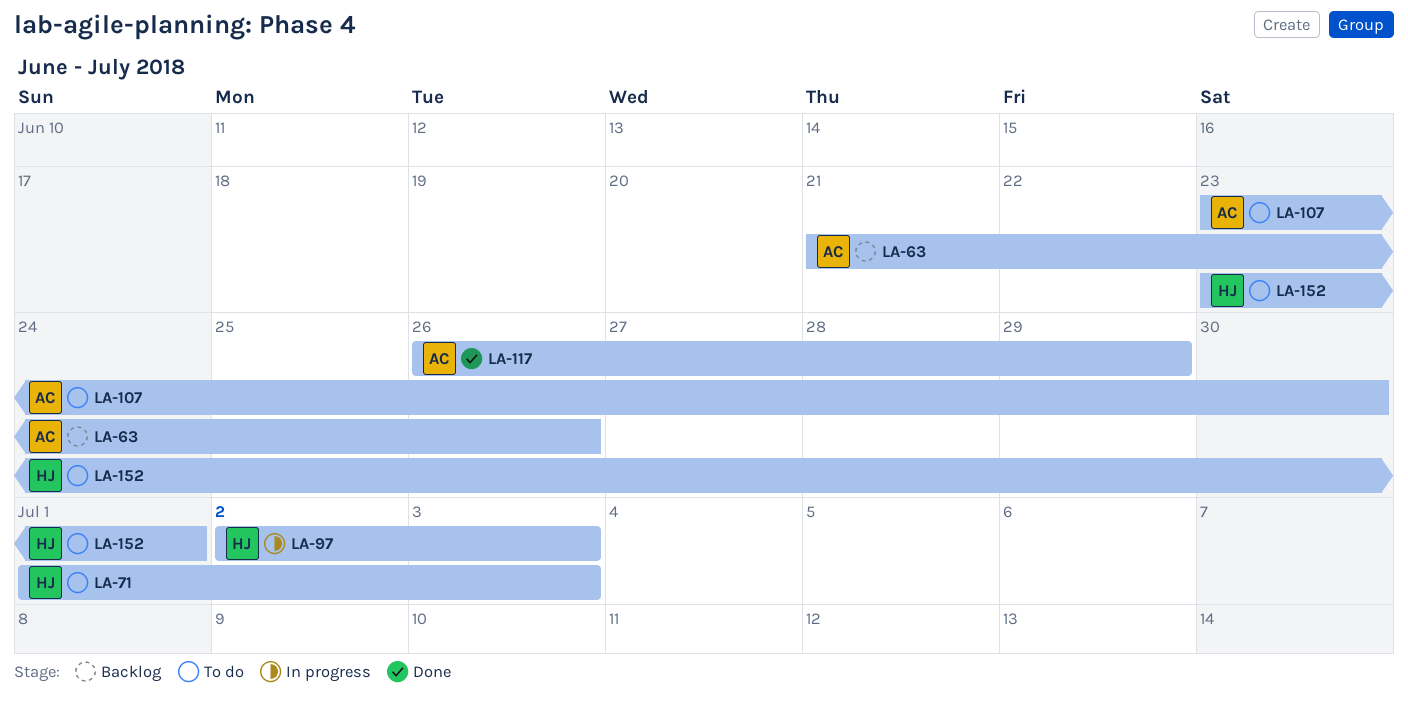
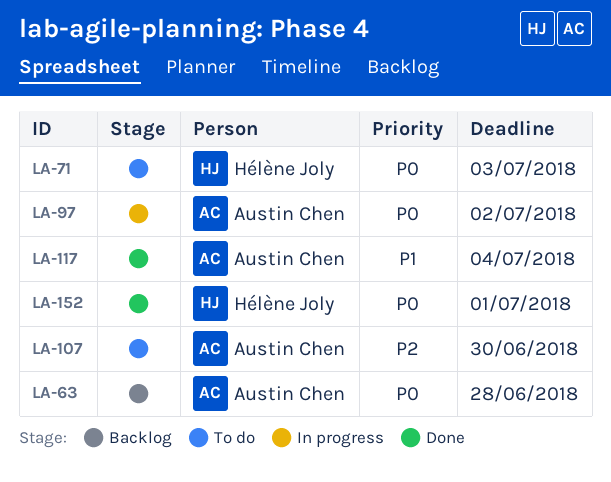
LA-63, due: Jun 26 -> Jun 28
LA-97, owner: Hélène Joly -> Austin Chen
LA-97, due: Jul 3 -> Jul 2
LA-117, due: Jun 29 -> Jul 4
LA-152, status: To do -> Done

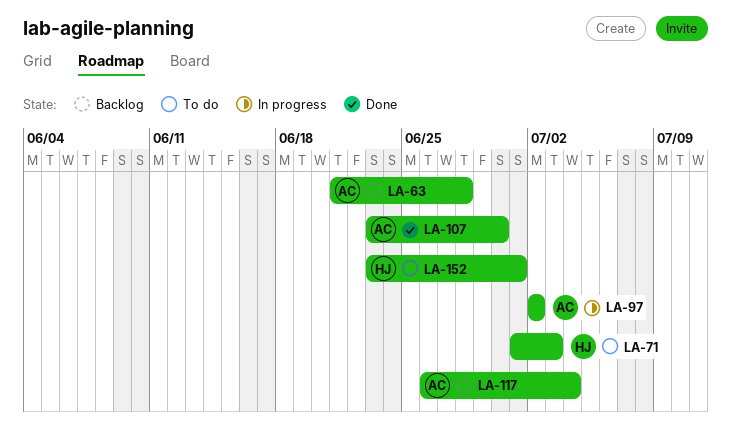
LA-107, status: To do -> Done
LA-117, status: Done -> Backlog
LA-152, status: Done -> To do

